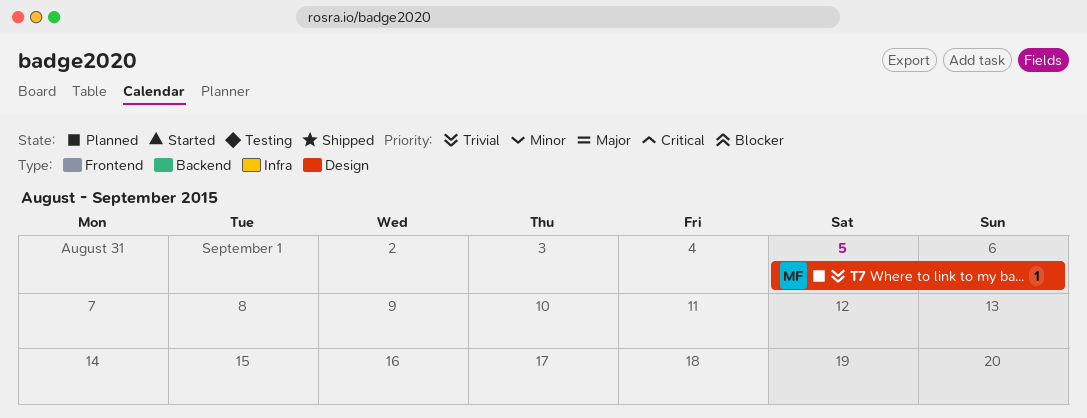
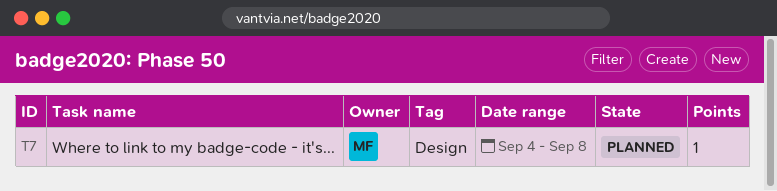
T7, start: Sep 5 -> Sep 4
T7, due: Sep 6 -> Sep 8

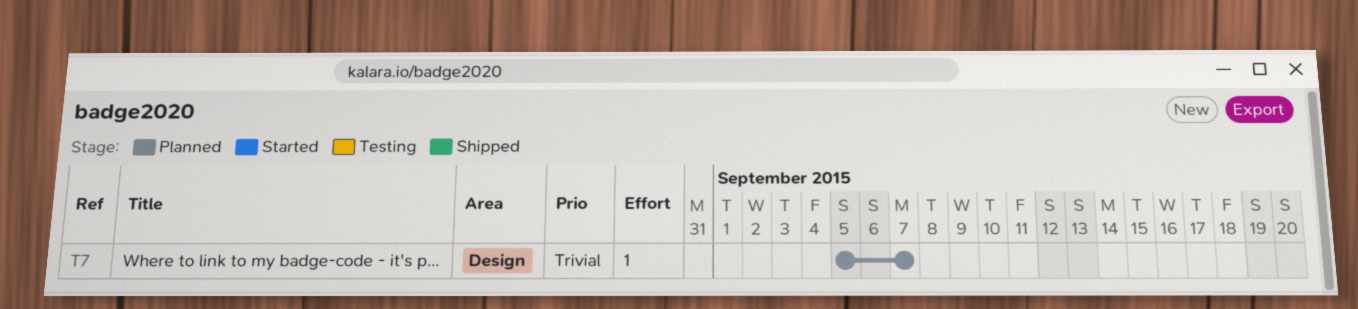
T7, start: Sep 4 -> Sep 5
T7, due: Sep 8 -> Sep 7

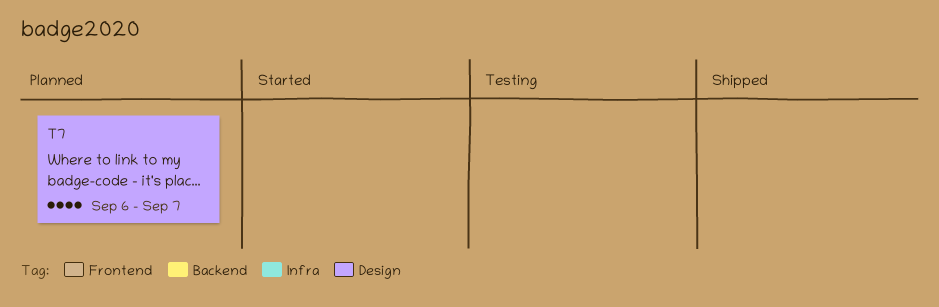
T7, estimate: 1 -> 4
T7, start: Sep 5 -> Sep 6

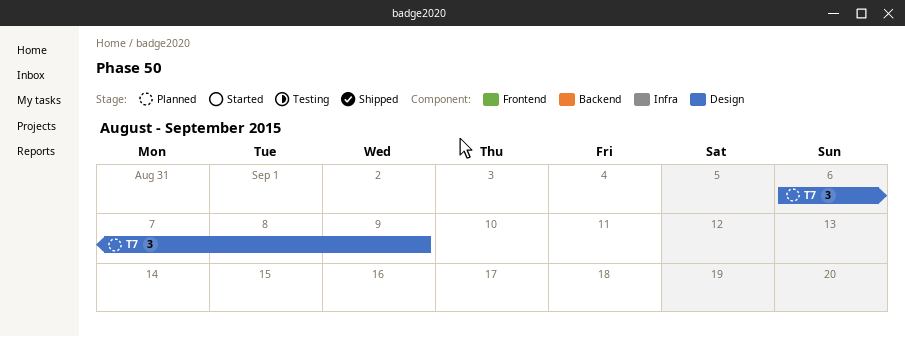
T7, estimate: 4 -> 3
T7, due: Sep 7 -> Sep 9

